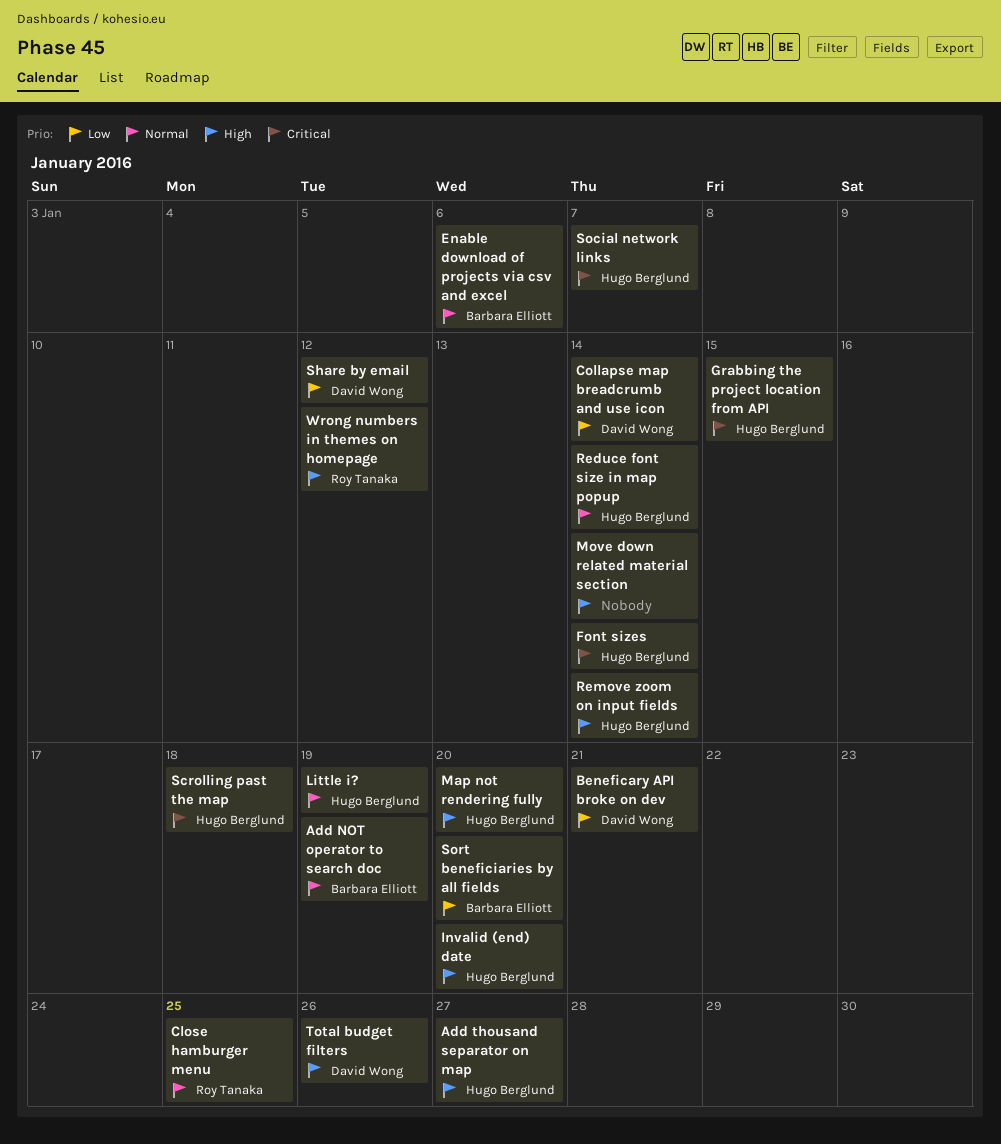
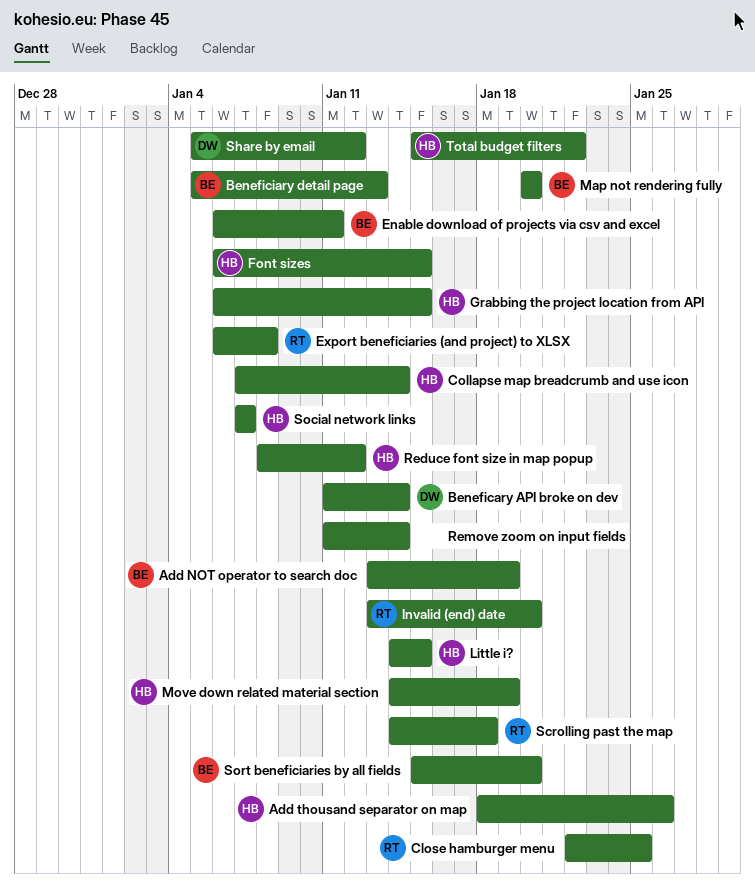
Add thousand separator on map, due: Jan 27 -> Jan 26
Beneficary API broke on dev, due: Jan 21 -> Jan 14
Beneficiary detail page: none -> present
Collapse map breadcrumb and use icon, owner: David Wong -> Hugo Berglund
Enable download of projects via csv and excel, due: Jan 6 -> Jan 11
Export beneficiaries (and project) to XLSX: none -> present
Font sizes, due: Jan 14 -> Jan 15
Invalid (end) date, owner: Hugo Berglund -> Roy Tanaka
Little i?, due: Jan 19 -> Jan 15
Map not rendering fully, owner: Hugo Berglund -> Barbara Elliott
Move down related material section, owner: none -> Hugo Berglund
Move down related material section, due: Jan 14 -> Jan 19
Reduce font size in map popup, due: Jan 14 -> Jan 12
Remove zoom on input fields, owner: Hugo Berglund -> none
Scrolling past the map, owner: Hugo Berglund -> Roy Tanaka
Total budget filters, owner: David Wong -> Hugo Berglund
Total budget filters, due: Jan 26 -> Jan 22
Wrong numbers in themes on homepage: present -> none

